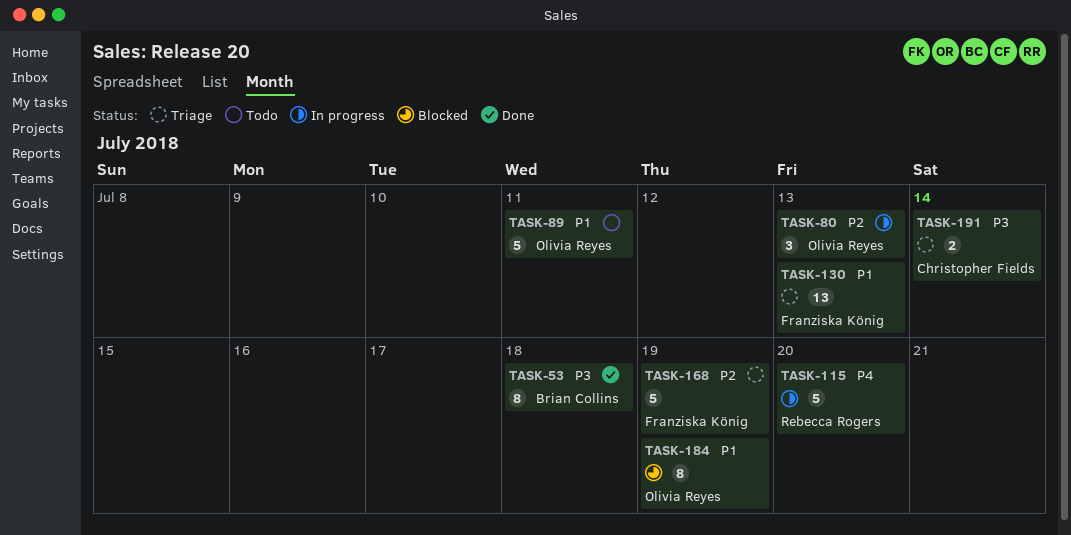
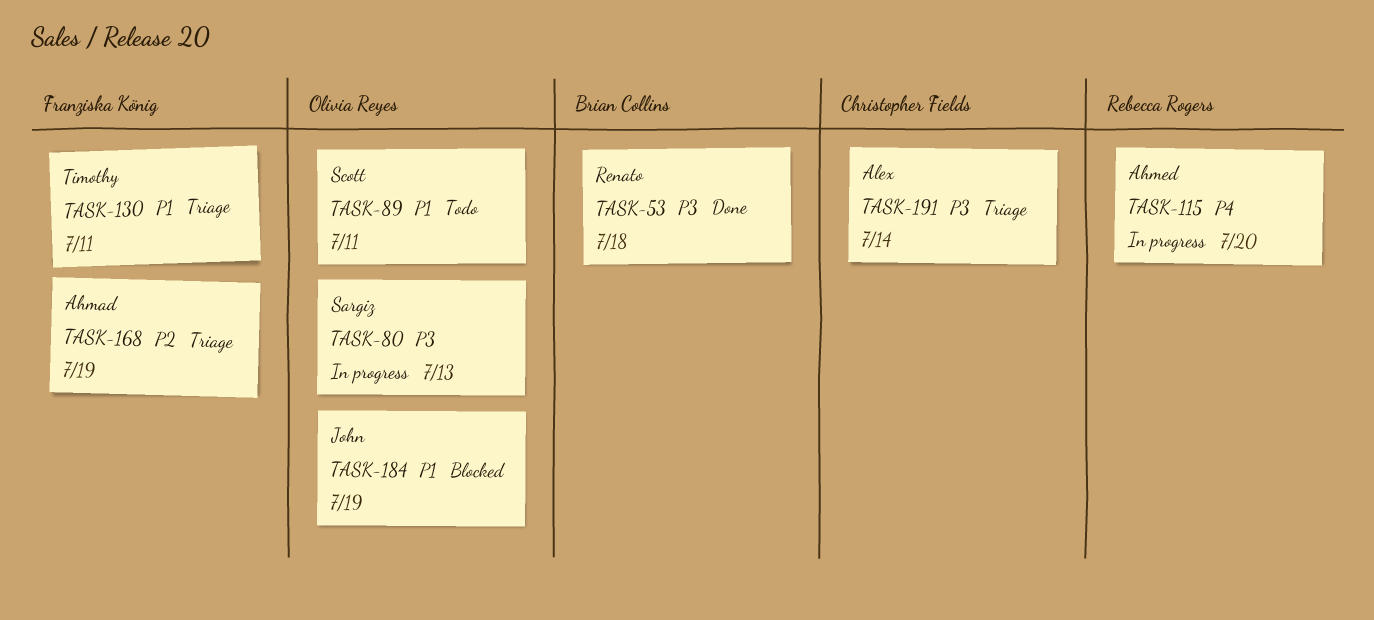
TASK-80, priority: P2 -> P3
TASK-130, due: Jul 13 -> Jul 11

